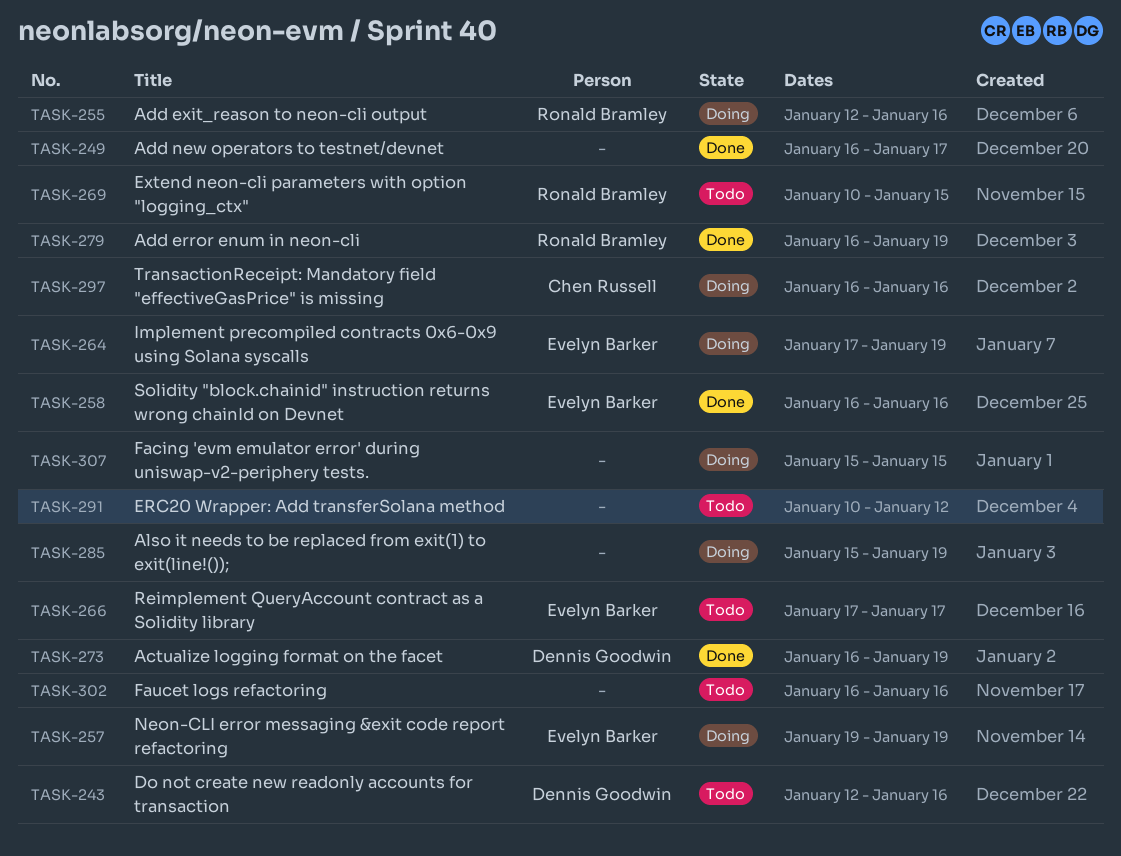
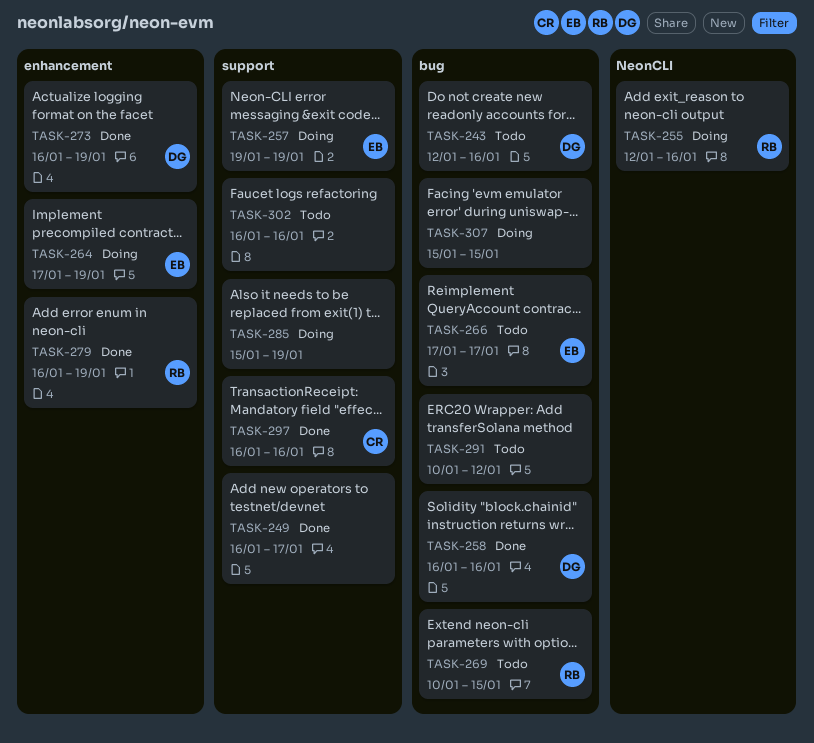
TASK-258, owner: Evelyn Barker -> Dennis Goodwin
TASK-297, status: Doing -> Done

